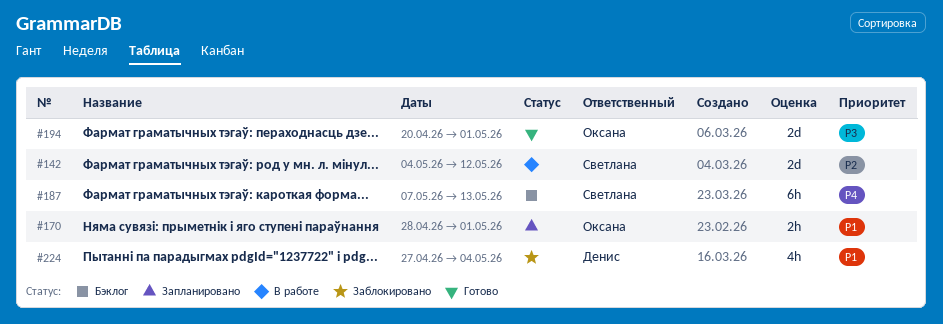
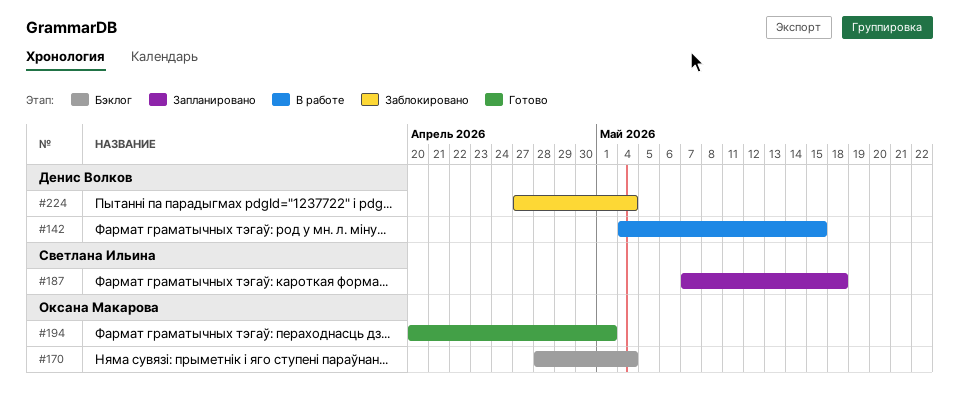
#142, owner: Светлана Ильина -> Денис Волков
#142, due: May 12 -> May 15
#170, status: Запланировано -> Бэклог
#170, due: May 1 -> May 4
#187, status: Бэклог -> Запланировано
#187, due: May 13 -> May 18

